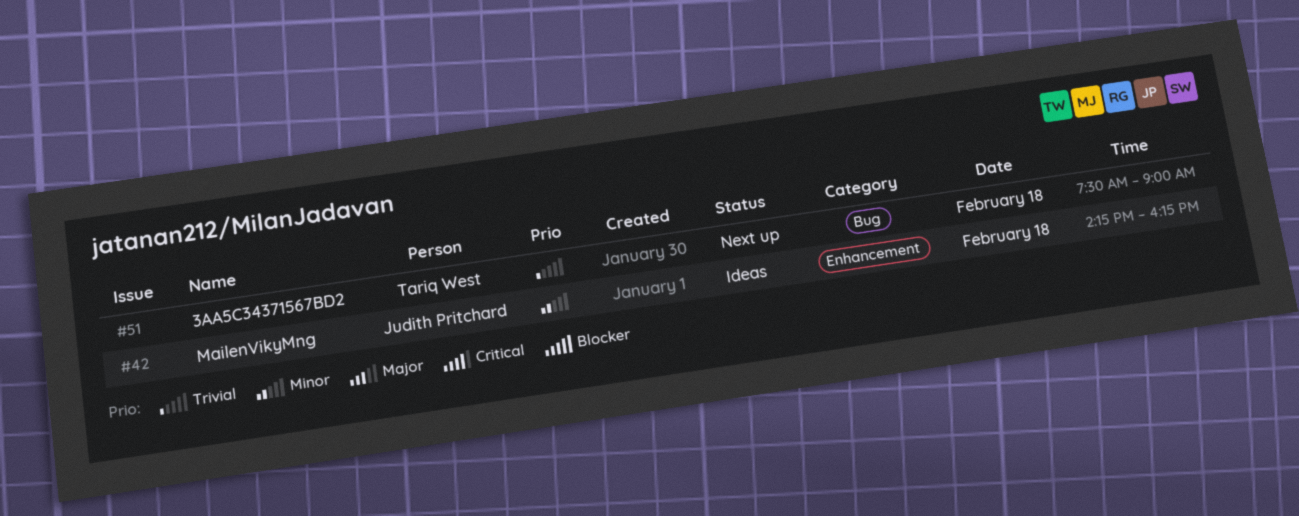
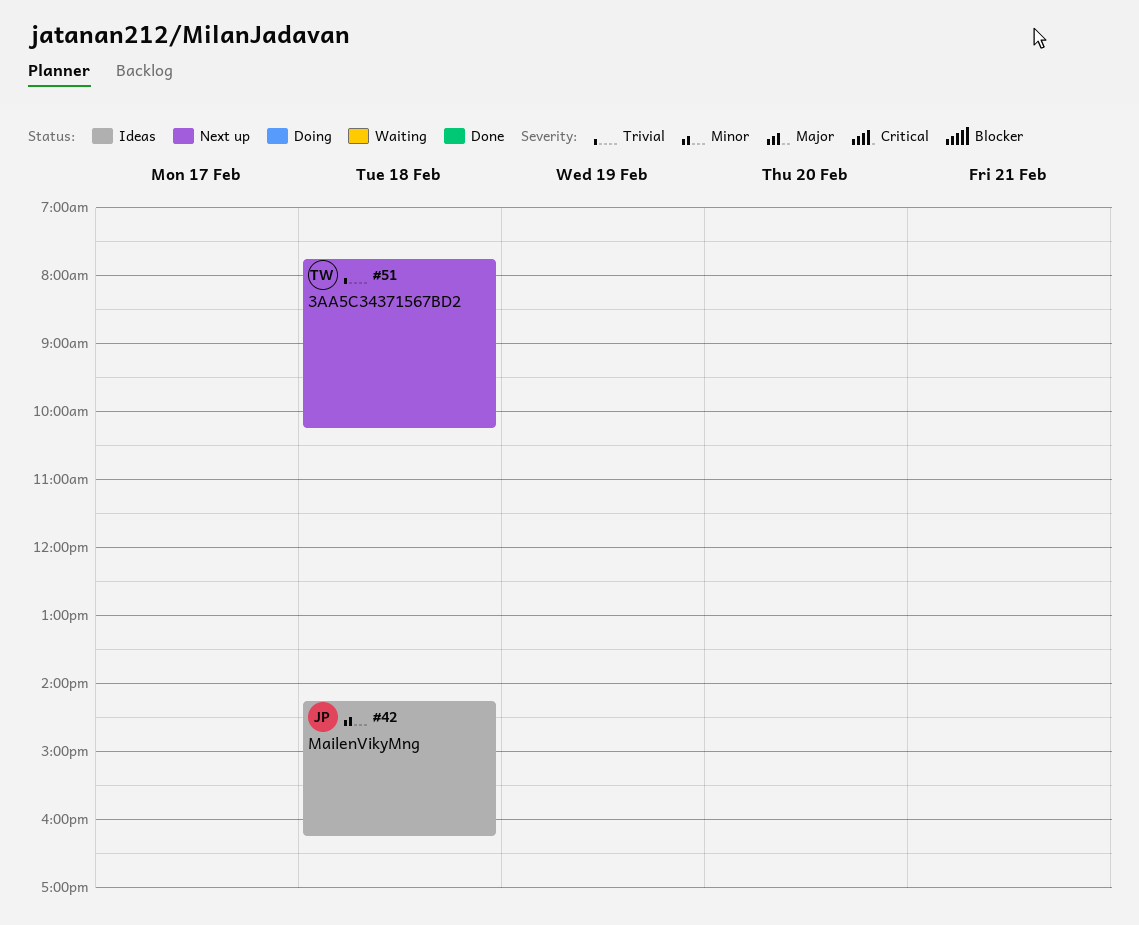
#51, begins: 07:30 -> 07:45
#51, ends: 09:00 -> 10:15

